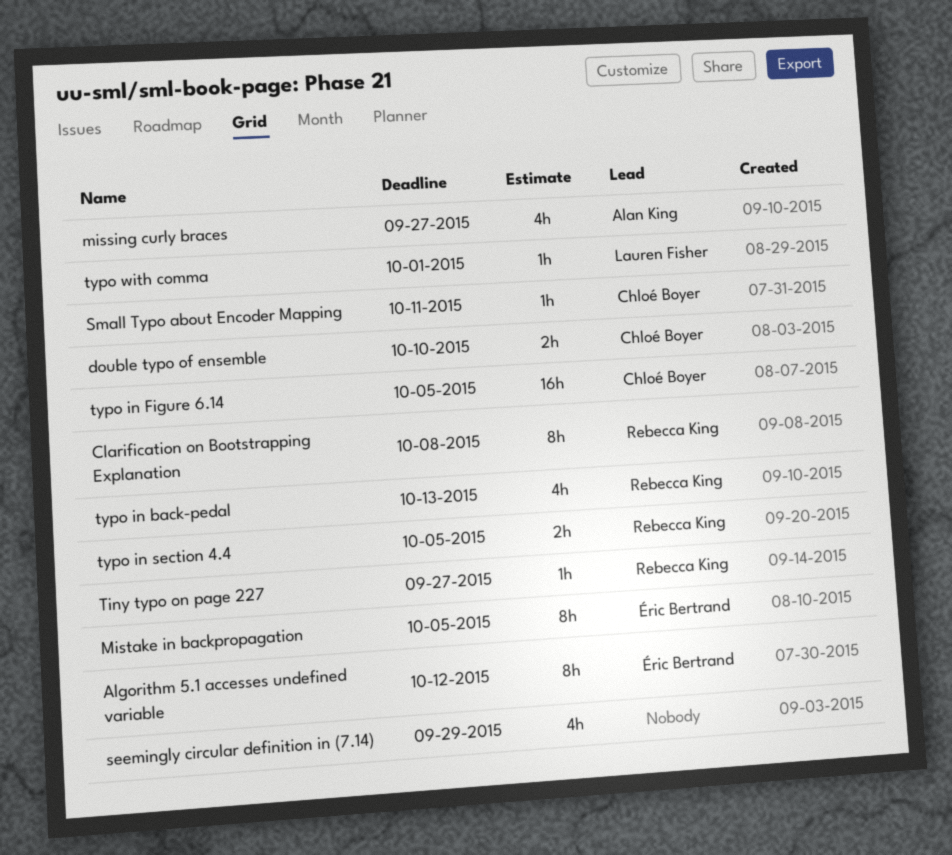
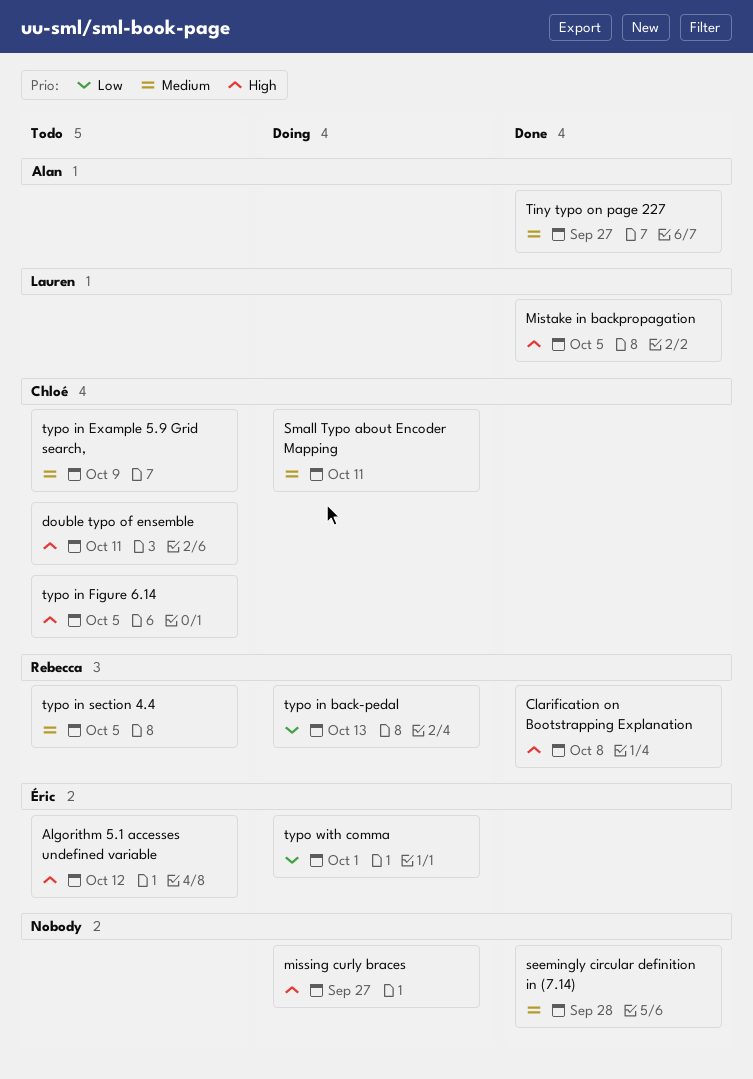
double typo of ensemble, due: Oct 10 -> Oct 11
missing curly braces, owner: Alan King -> none
Mistake in backpropagation, owner: Éric Bertrand -> Lauren Fisher
seemingly circular definition in (7.14), due: Sep 29 -> Sep 28
Tiny typo on page 227, owner: Rebecca King -> Alan King
typo in Example 5.9 Grid search,: none -> present
typo with comma, owner: Lauren Fisher -> Éric Bertrand

